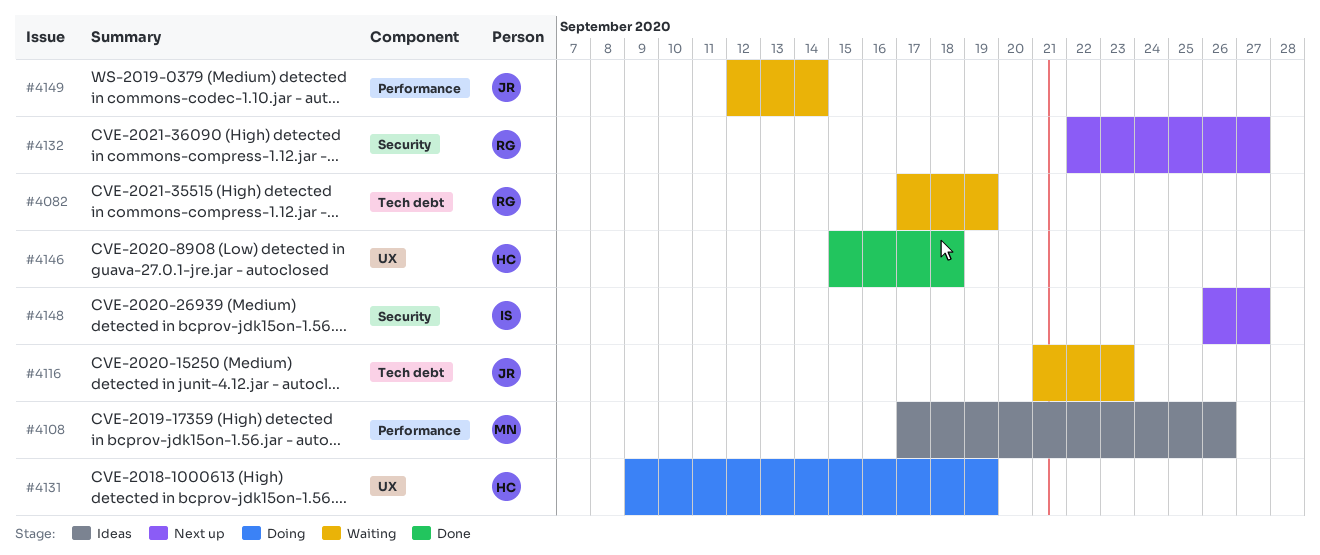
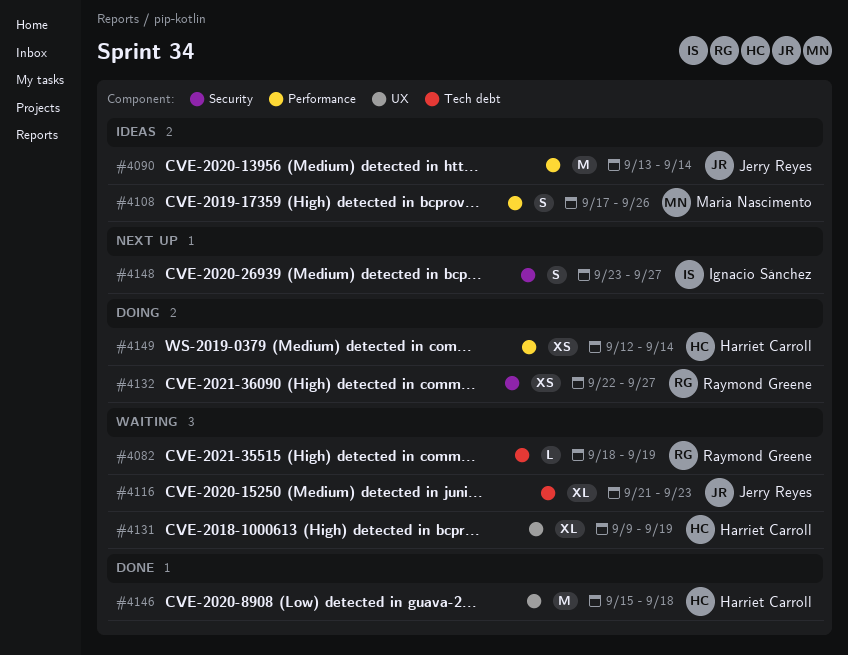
#4082, start: Sep 17 -> Sep 18
#4090: none -> present
#4131, status: Doing -> Waiting
#4132, status: Next up -> Doing
#4148, start: Sep 26 -> Sep 23
#4149, status: Waiting -> Doing
#4149, owner: Jerry Reyes -> Harriet Carroll

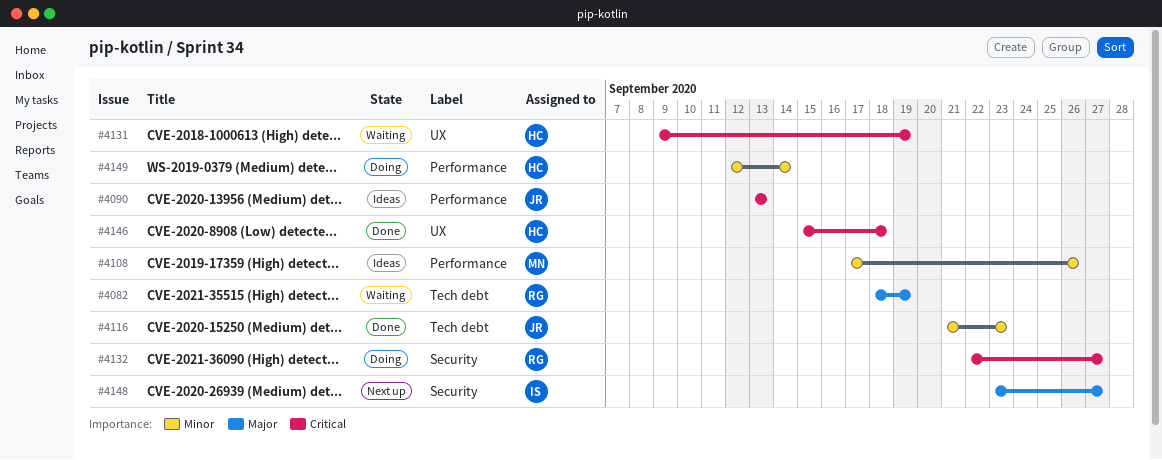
#4090, due: Sep 14 -> Sep 13
#4116, status: Waiting -> Done

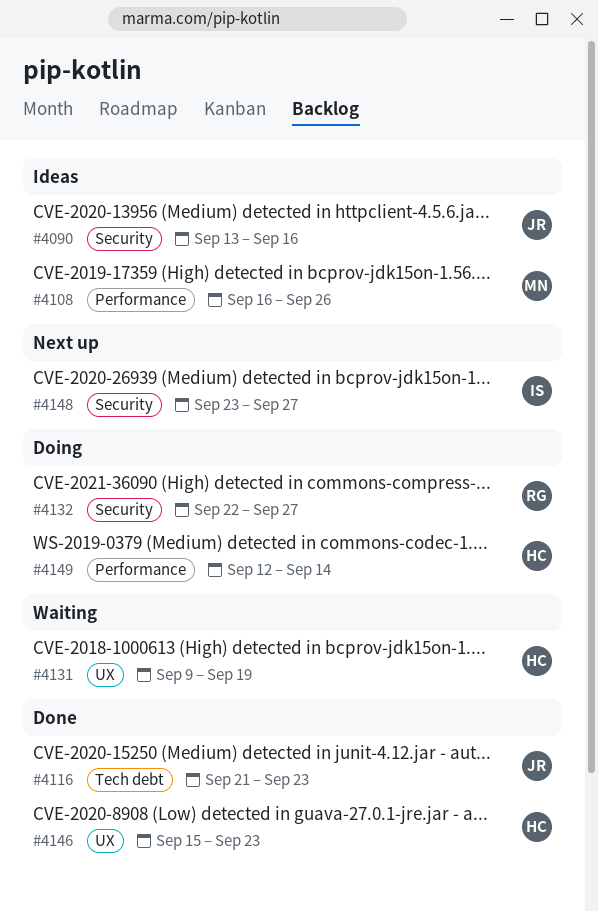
#4082: present -> none
#4090, label: Performance -> Security
#4090, due: Sep 13 -> Sep 16
#4108, start: Sep 17 -> Sep 16
#4146, due: Sep 18 -> Sep 23

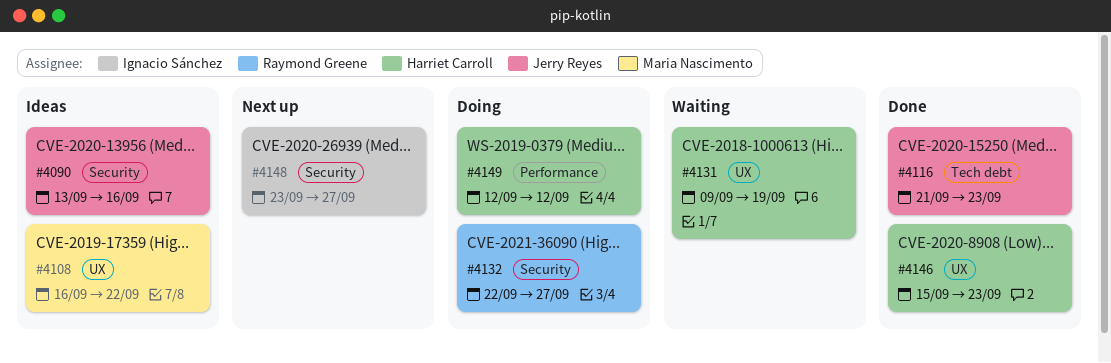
#4108, label: Performance -> UX
#4108, due: Sep 26 -> Sep 22
#4149, due: Sep 14 -> Sep 12

